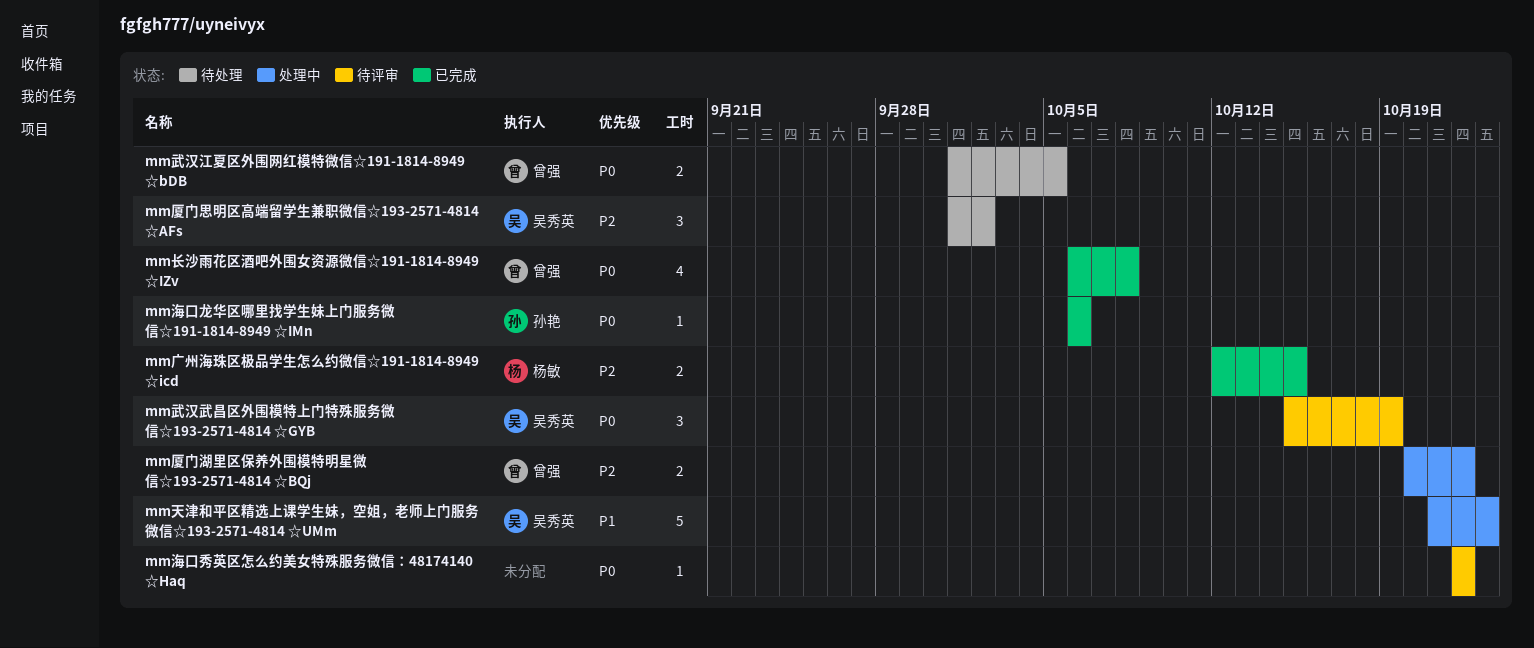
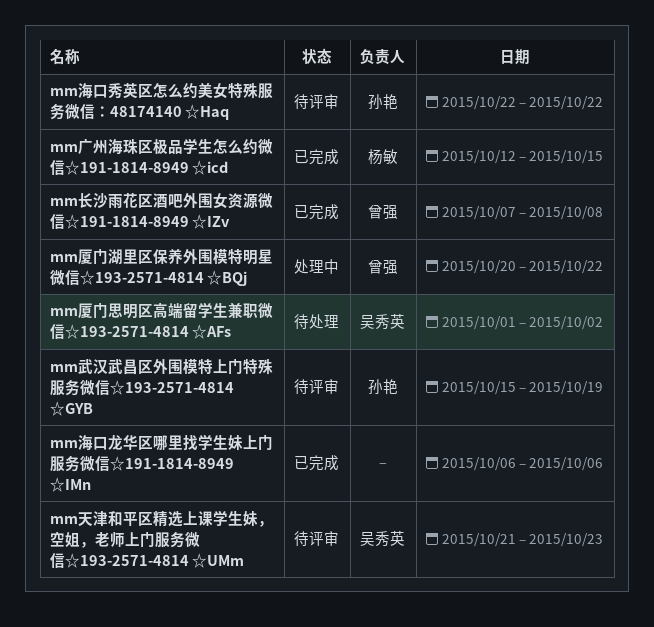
mm天津和平区精选上课学生妹，空姐，老师上门服务微信☆193-2571-4814 ☆UMm, status: 处理中 -> 待评审
mm武汉武昌区外围模特上门特殊服务微信☆193-2571-4814 ☆GYB, owner: 吴秀英 -> 孙艳
mm武汉江夏区外围网红模特微信☆191-1814-8949 ☆bDB: present -> none
mm海口秀英区怎么约美女特殊服务微信：48174140 ☆Haq, owner: none -> 孙艳
mm海口龙华区哪里找学生妹上门服务微信☆191-1814-8949 ☆IMn, owner: 孙艳 -> none
mm长沙雨花区酒吧外围女资源微信☆191-1814-8949 ☆IZv, start: Oct 6 -> Oct 7

